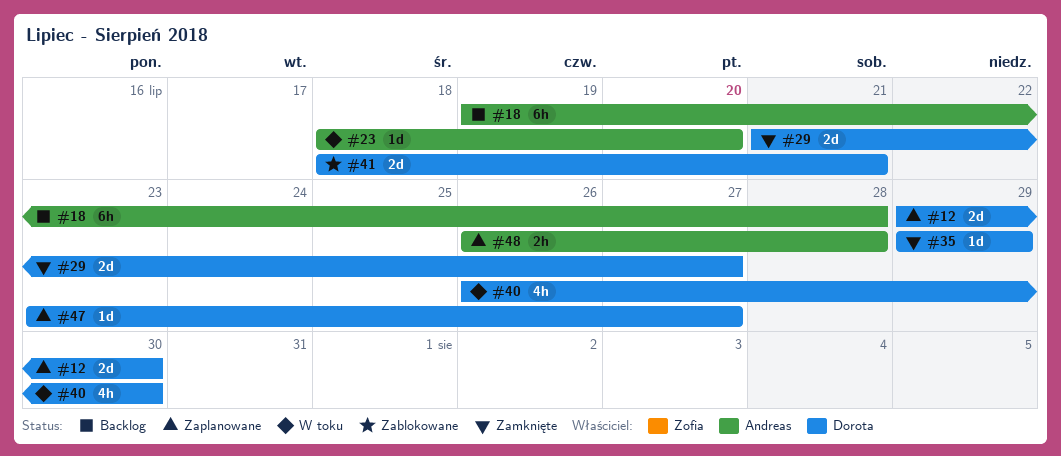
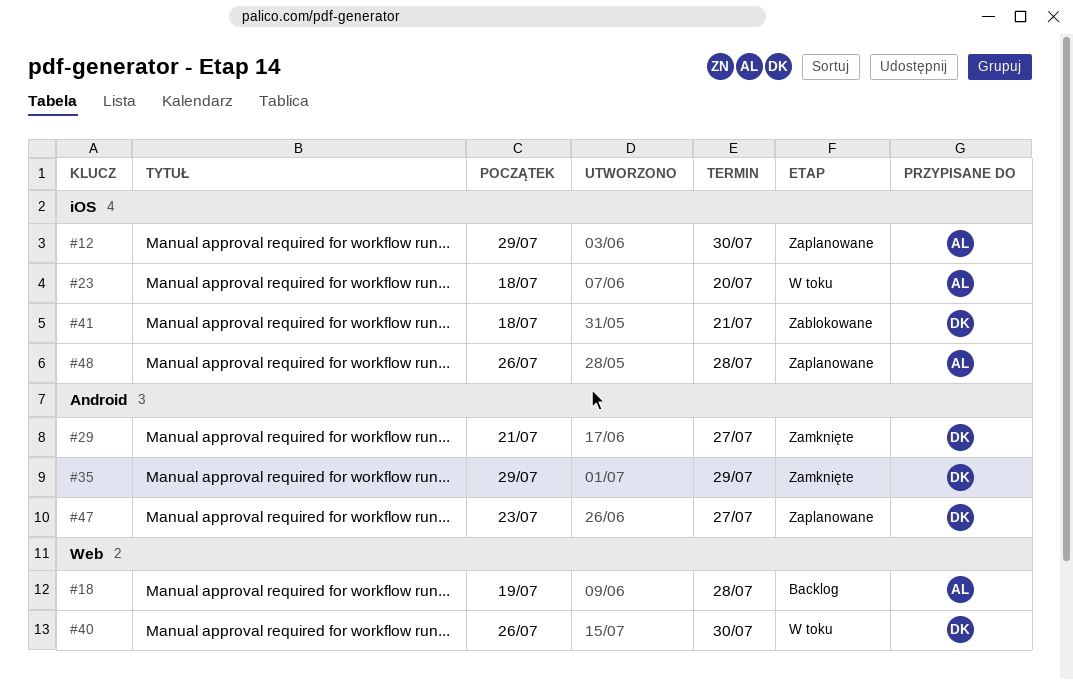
#12, owner: Dorota -> Andreas

